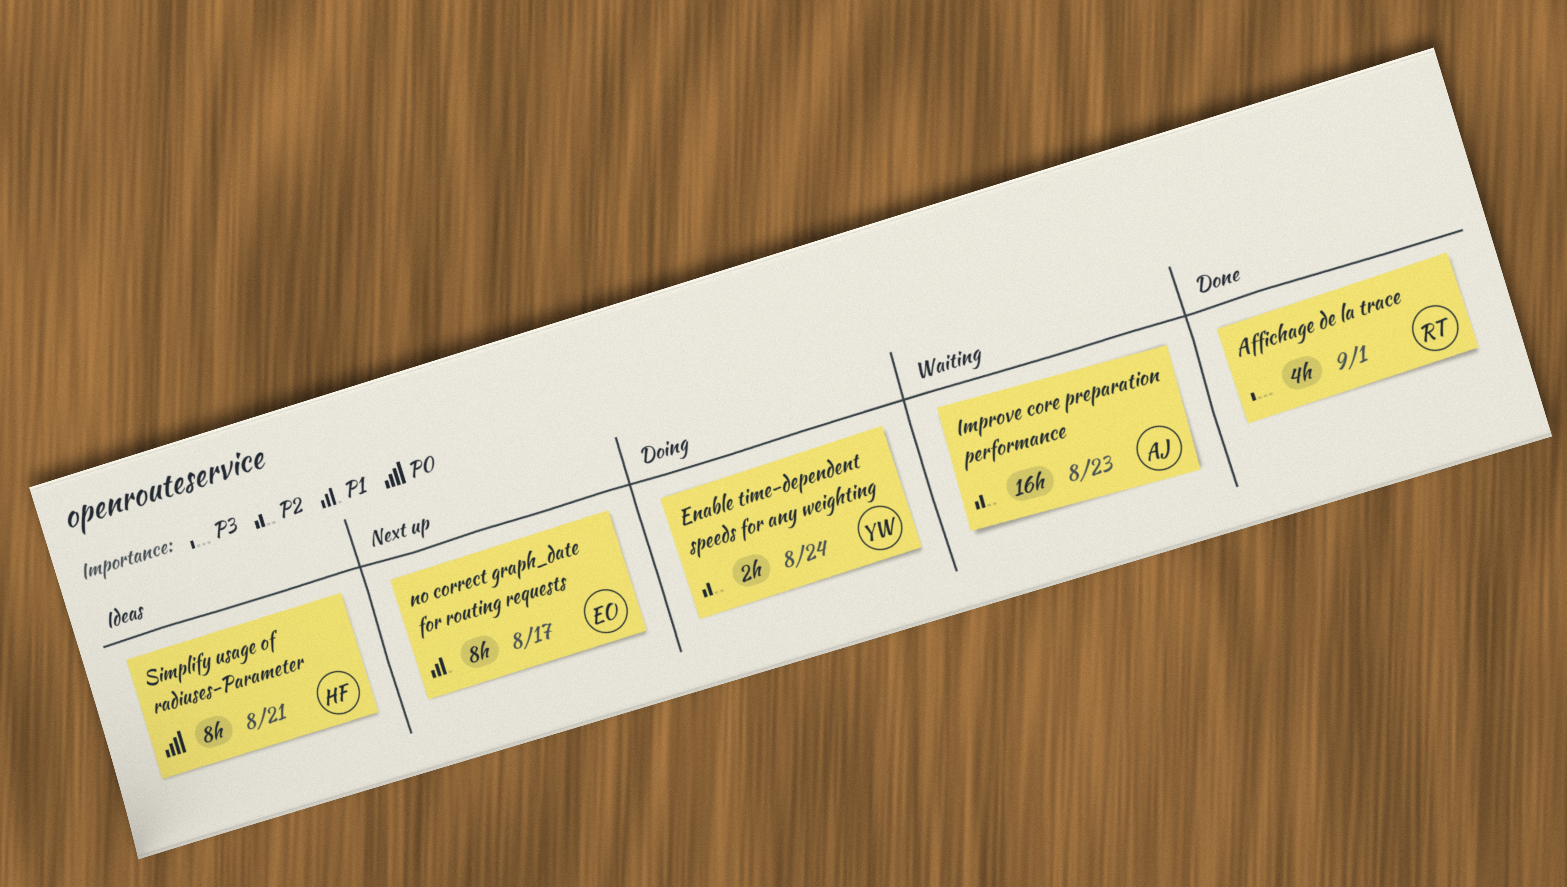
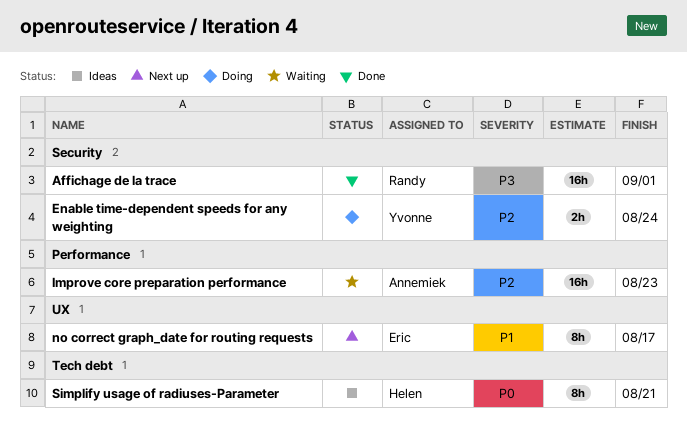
Affichage de la trace, estimate: 4h -> 16h

